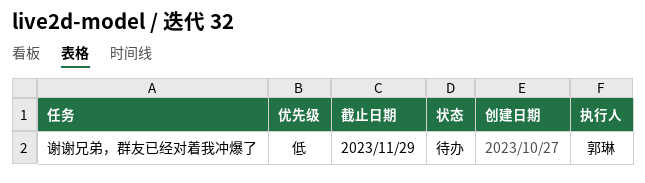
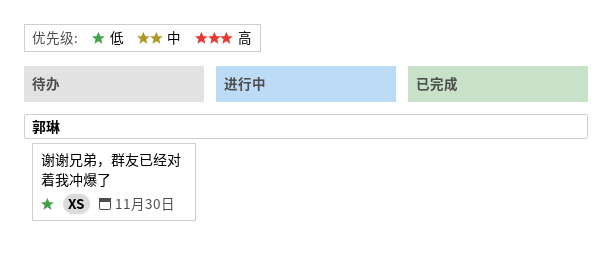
谢谢兄弟，群友已经对着我冲爆了, due: Nov 29 -> Nov 30

